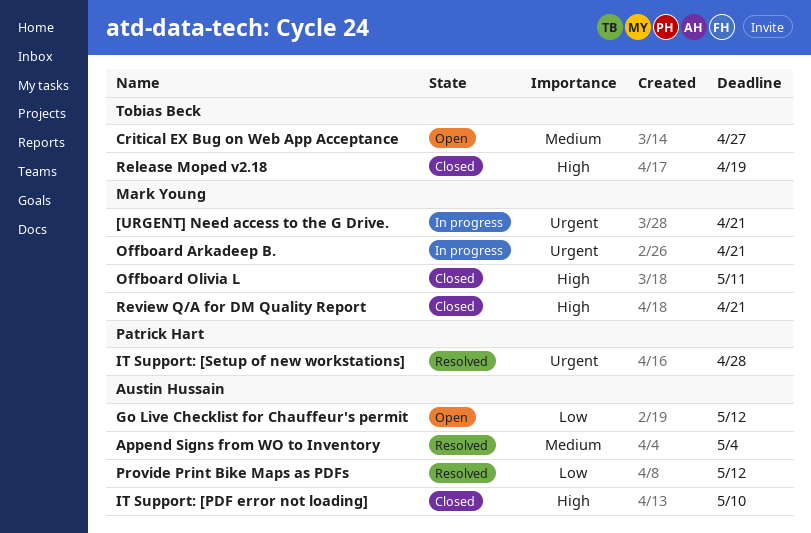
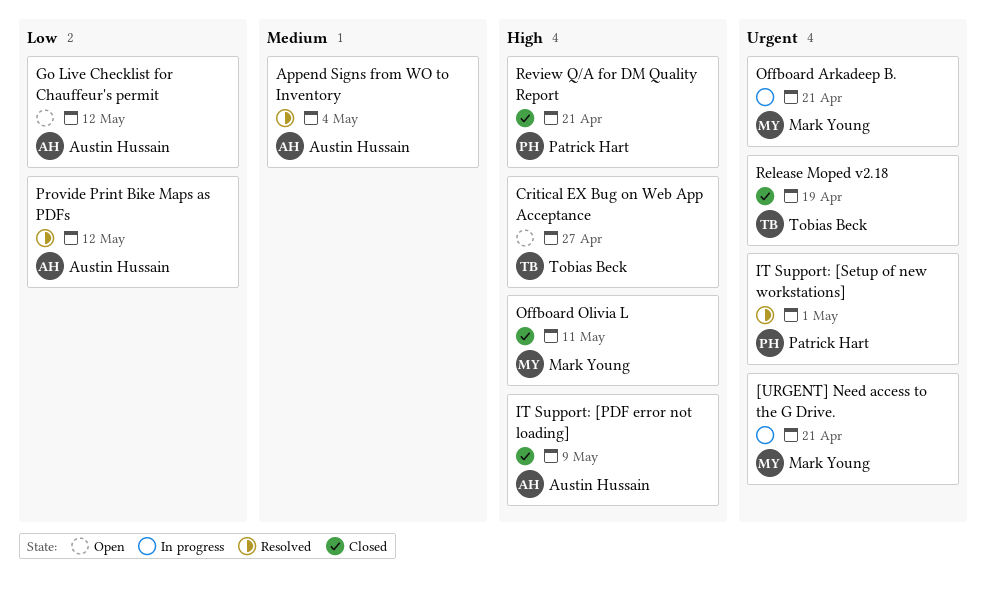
Critical EX Bug on Web App Acceptance, priority: Medium -> High
IT Support: [PDF error not loading], due: May 10 -> May 9
IT Support: [Setup of new workstations], due: Apr 28 -> May 1
Release Moped v2.18, priority: High -> Urgent
Review Q/A for DM Quality Report, owner: Mark Young -> Patrick Hart

